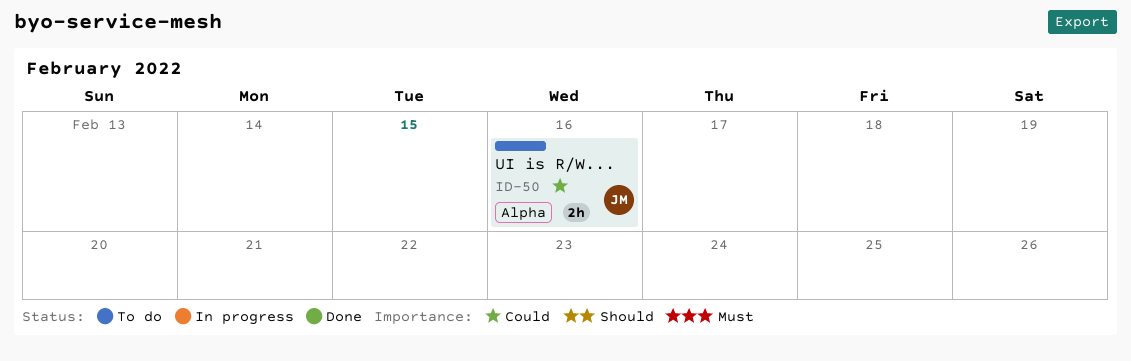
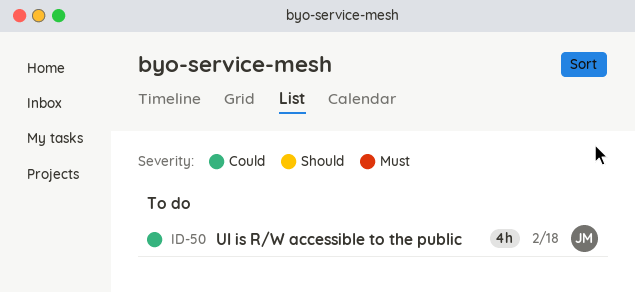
ID-50, estimate: 2h -> 4h
ID-50, due: Feb 16 -> Feb 18

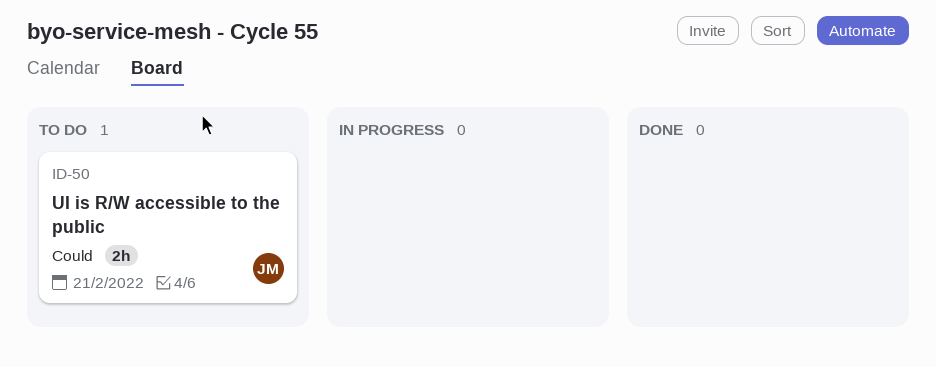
ID-50, estimate: 4h -> 2h
ID-50, due: Feb 18 -> Feb 21

